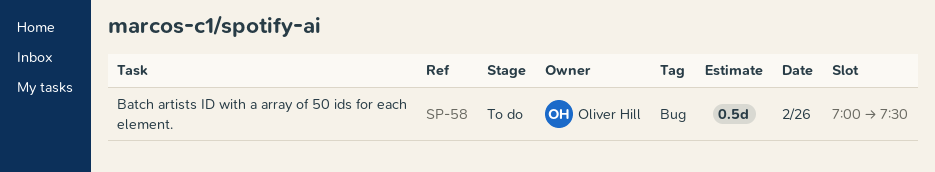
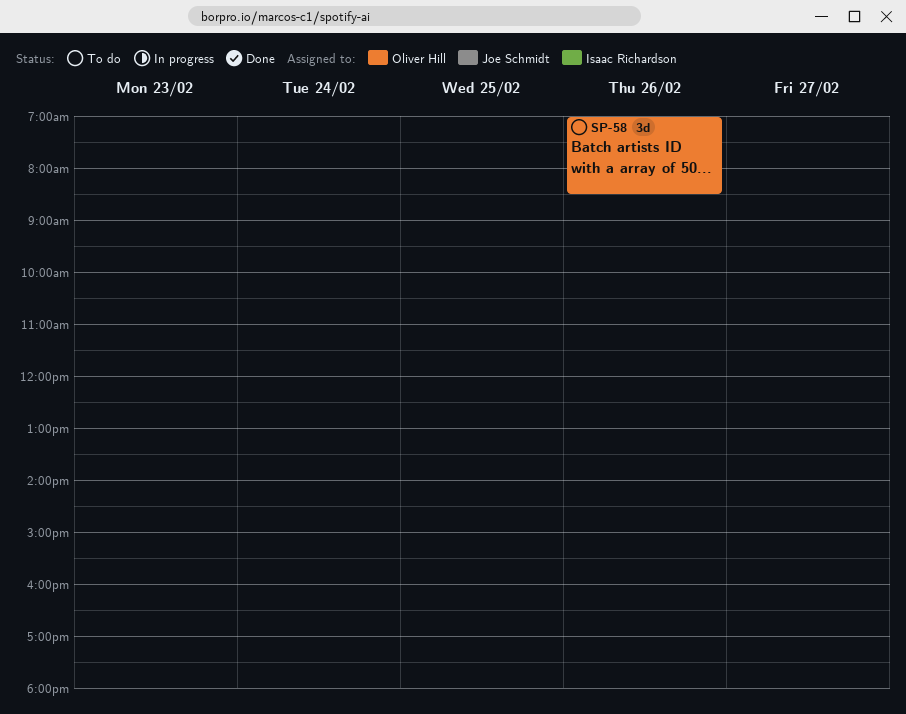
SP-58, estimate: 0.5d -> 3d
SP-58, ends: 07:30 -> 08:30

